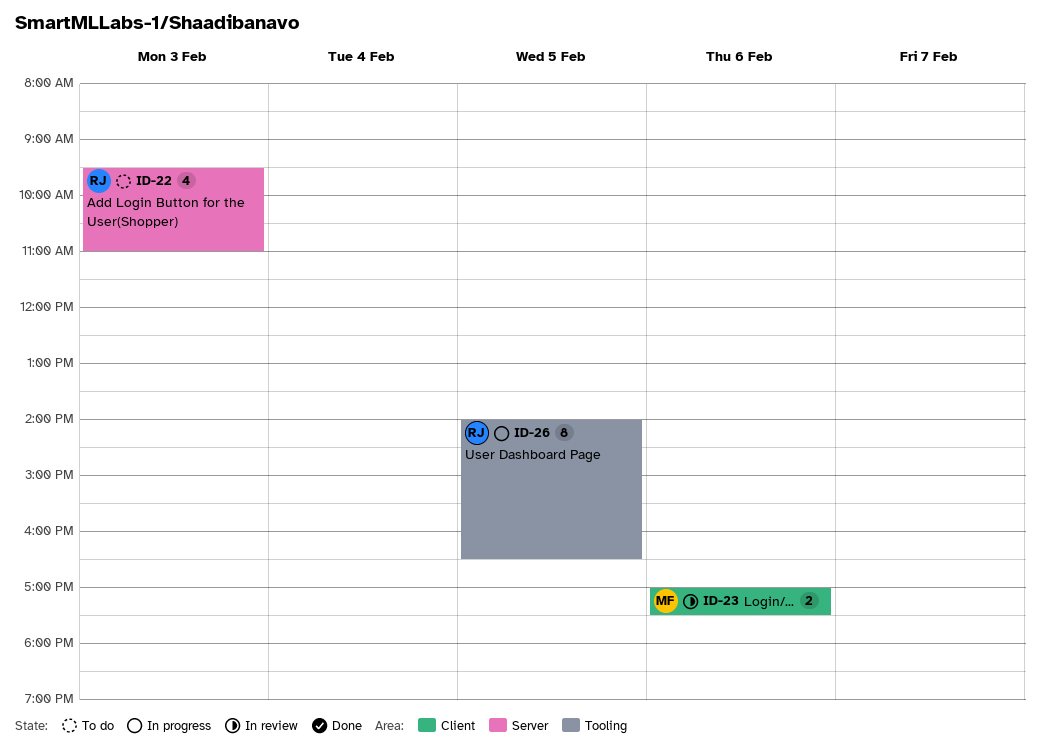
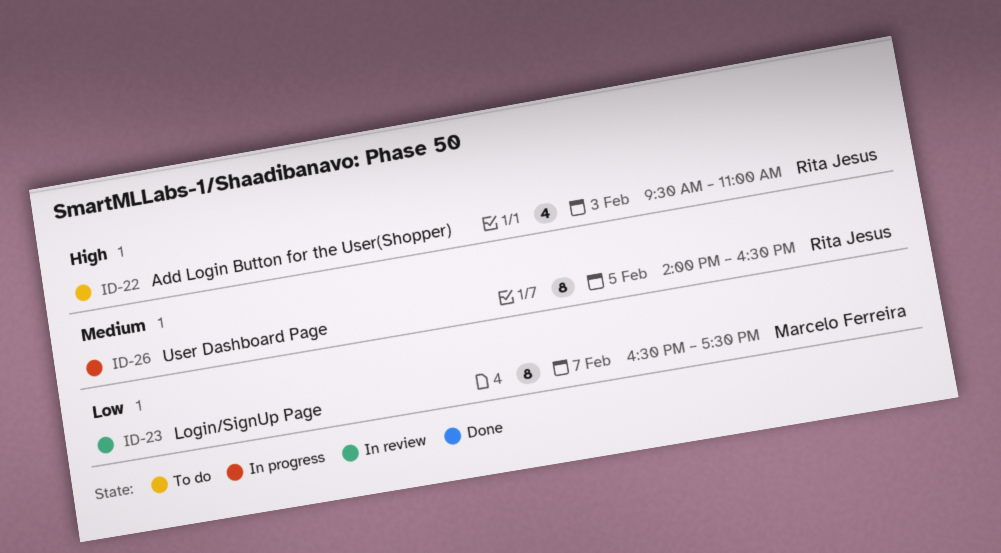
ID-23, estimate: 2 -> 8
ID-23, day: Feb 6 -> Feb 7
ID-23, begins: 17:00 -> 16:30

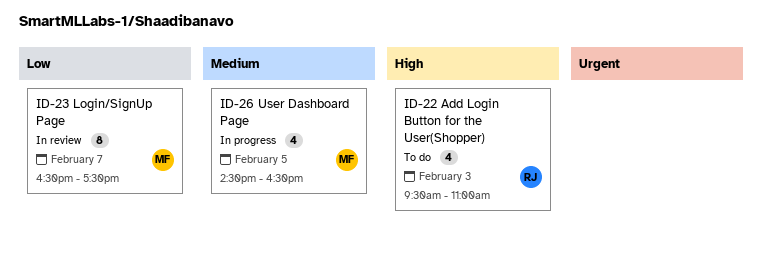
ID-26, owner: Rita Jesus -> Marcelo Ferreira
ID-26, estimate: 8 -> 4
ID-26, begins: 14:00 -> 14:30

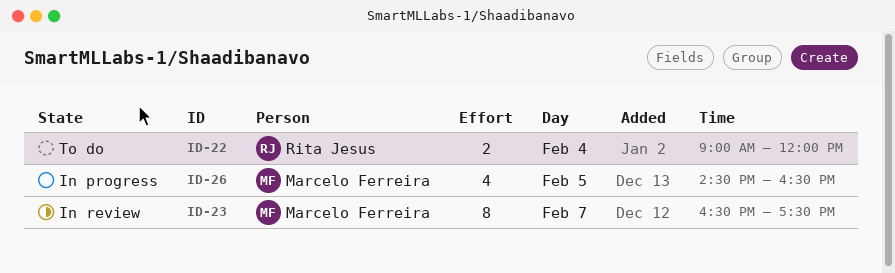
ID-22, estimate: 4 -> 2
ID-22, day: Feb 3 -> Feb 4
ID-22, begins: 09:30 -> 09:00
ID-22, ends: 11:00 -> 12:00

